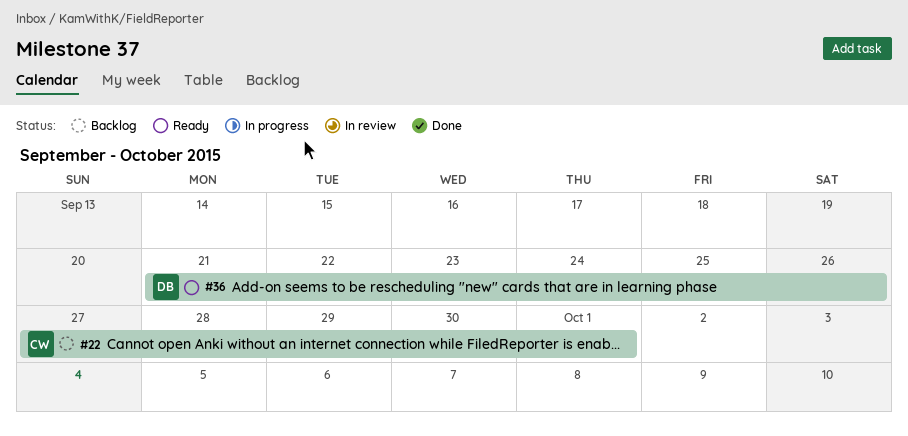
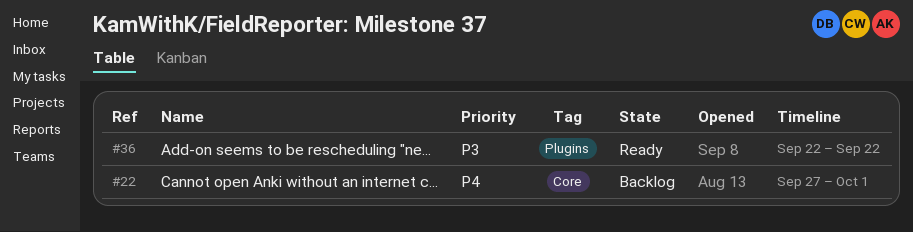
#36, start: Sep 21 -> Sep 22
#36, due: Sep 26 -> Sep 22

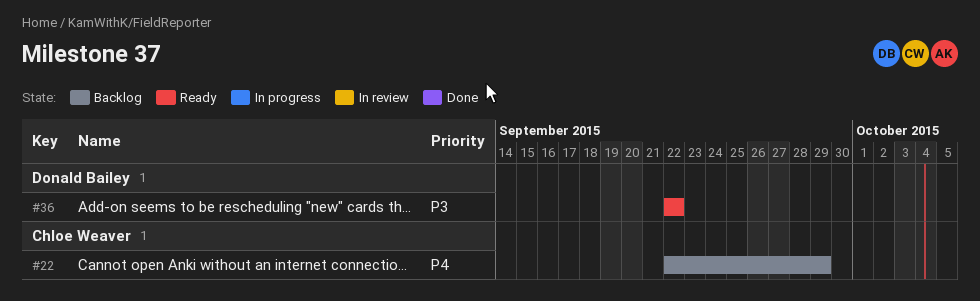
#22, start: Sep 27 -> Sep 22
#22, due: Oct 1 -> Sep 29

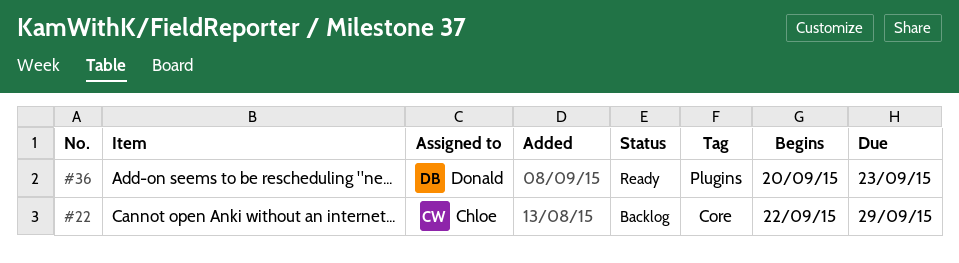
#36, start: Sep 22 -> Sep 20
#36, due: Sep 22 -> Sep 23

